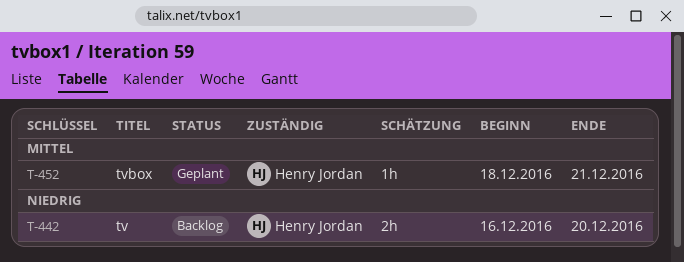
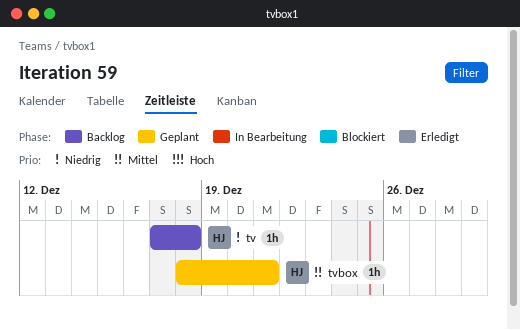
tv, estimate: 2h -> 1h
tv, start: Dec 16 -> Dec 17
tv, due: Dec 20 -> Dec 18

